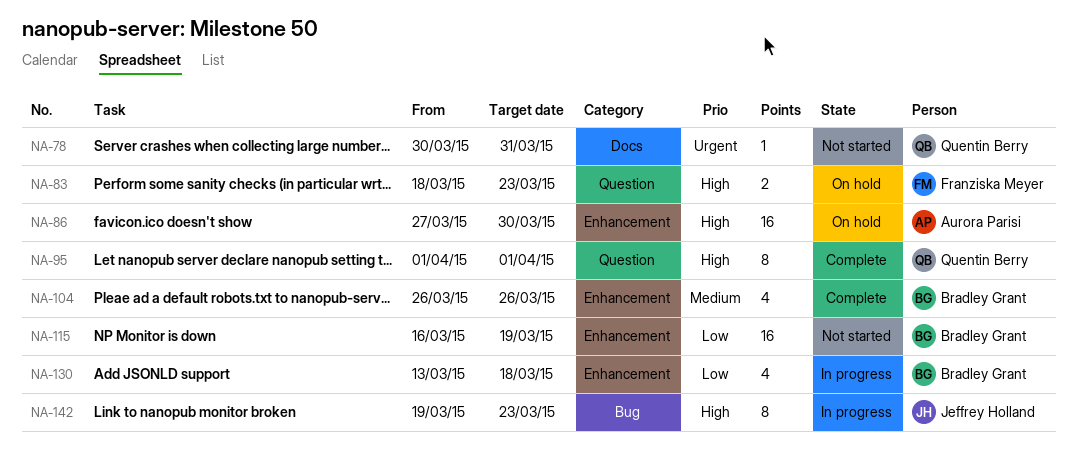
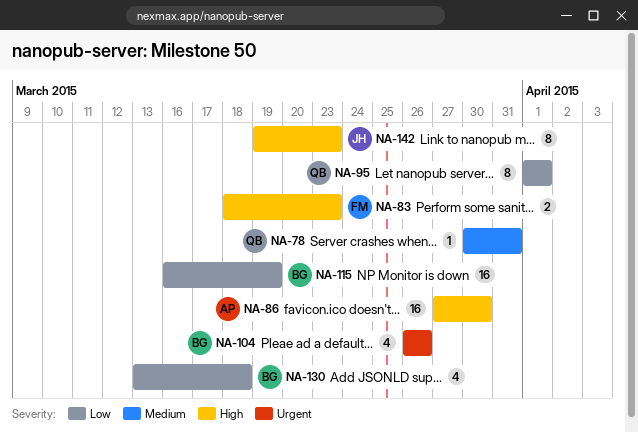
NA-78, priority: Urgent -> Medium
NA-95, priority: High -> Low
NA-104, priority: Medium -> Urgent

